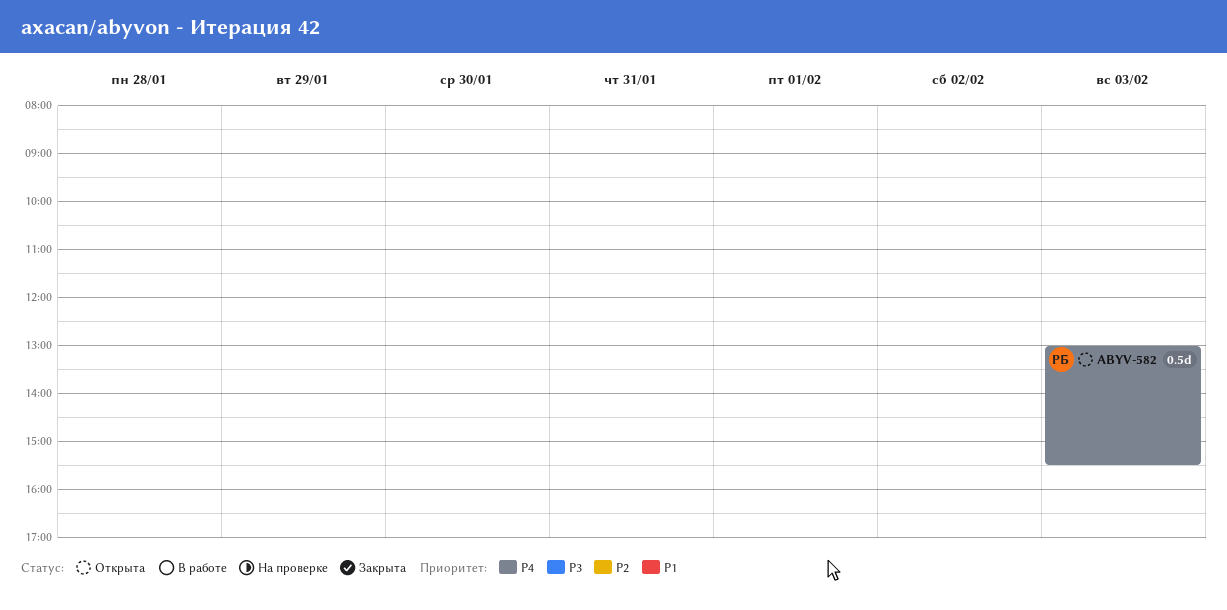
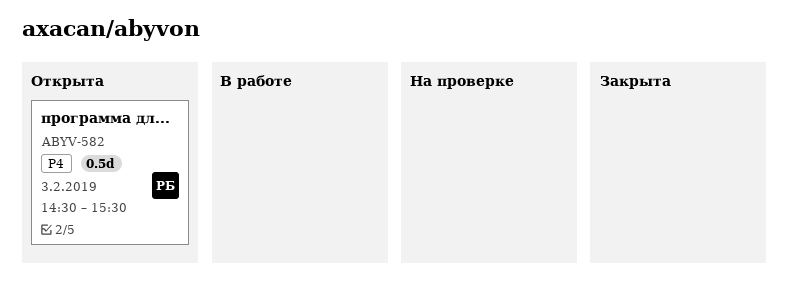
ABYV-582, begins: 13:00 -> 14:30

